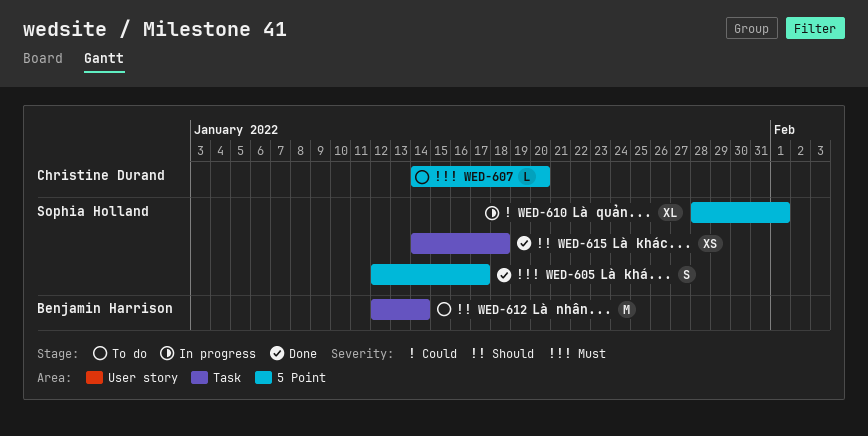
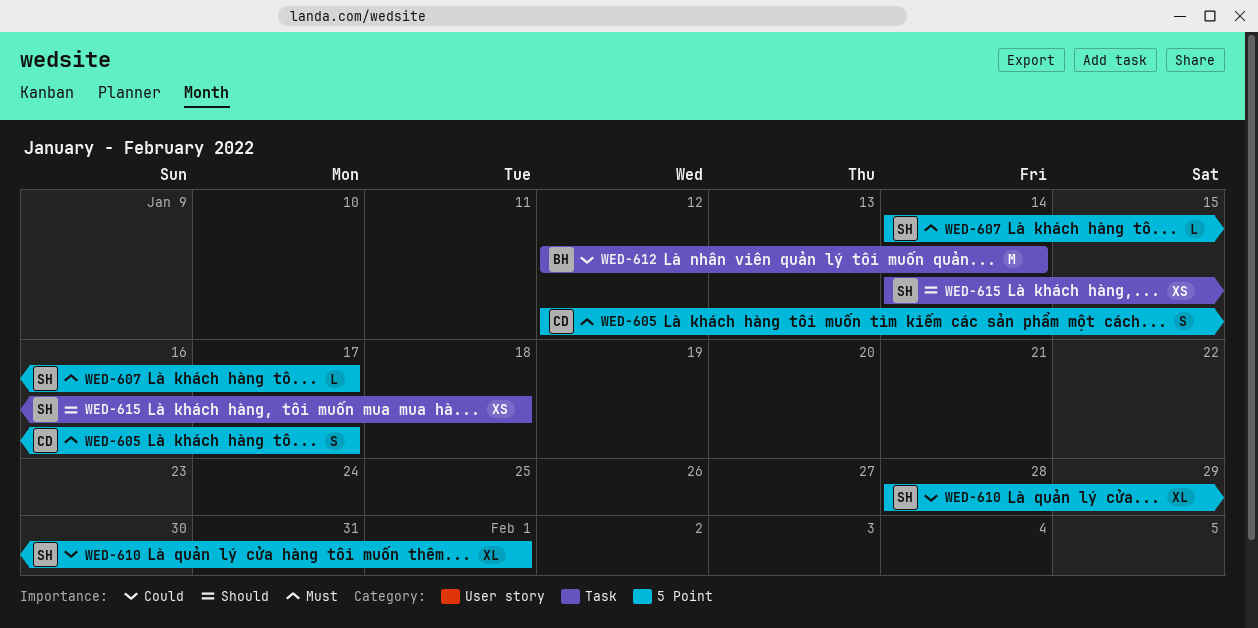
WED-605, owner: Sophia Holland -> Christine Durand
WED-607, owner: Christine Durand -> Sophia Holland
WED-607, due: Jan 20 -> Jan 17
WED-612, priority: Should -> Could

